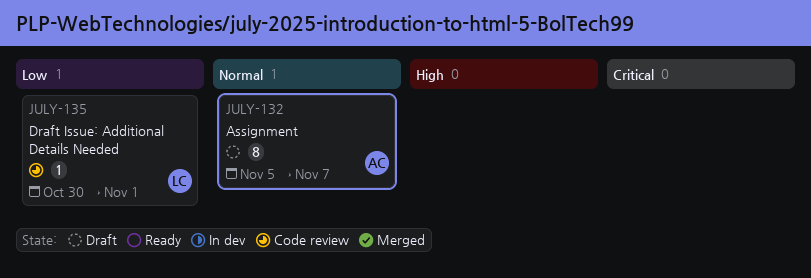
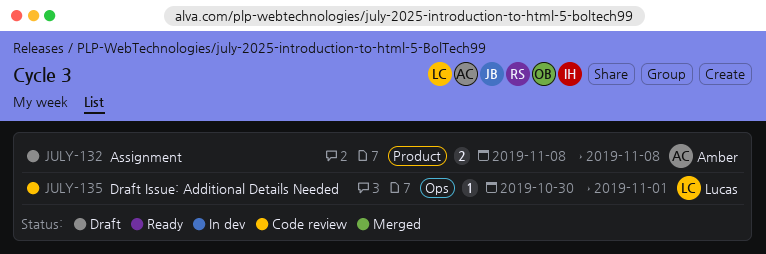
JULY-132, estimate: 8 -> 2
JULY-132, start: Nov 5 -> Nov 8
JULY-132, due: Nov 7 -> Nov 8

